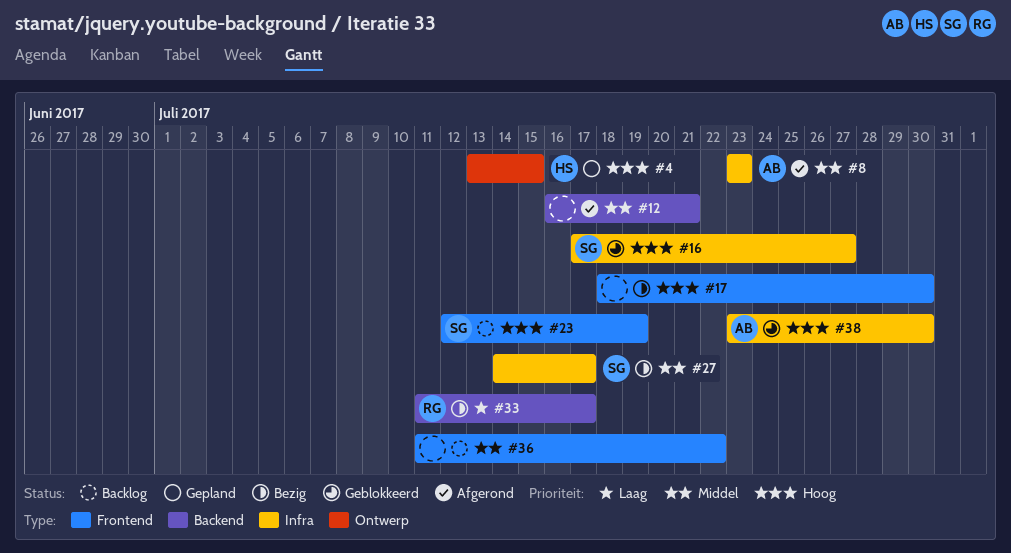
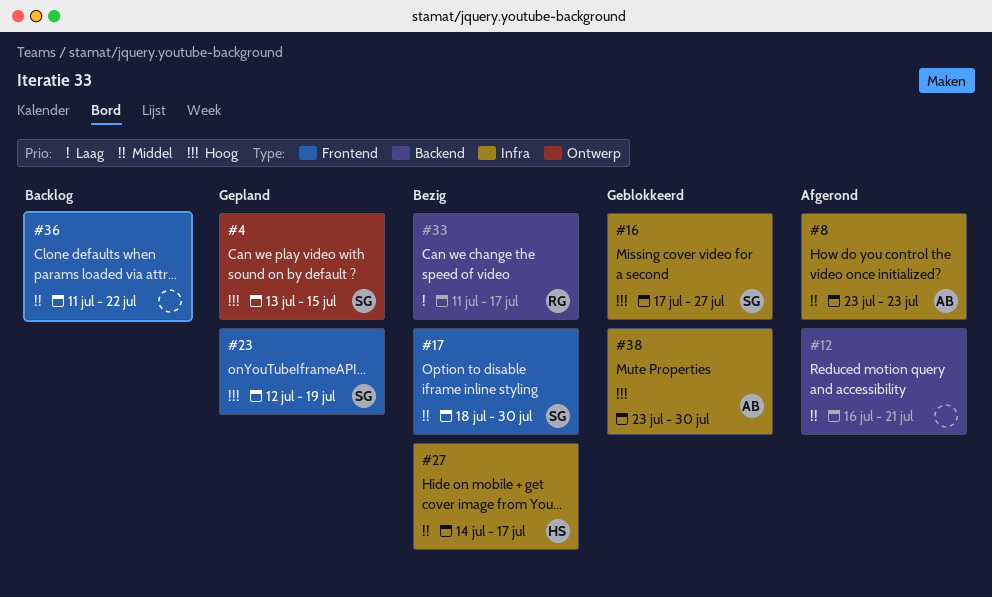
#4, owner: HS -> SG
#17, owner: none -> SG
#17, priority: Hoog -> Middel
#23, status: Backlog -> Gepland
#27, owner: SG -> HS

